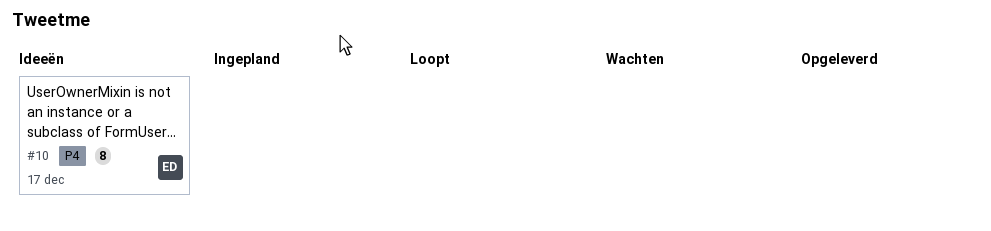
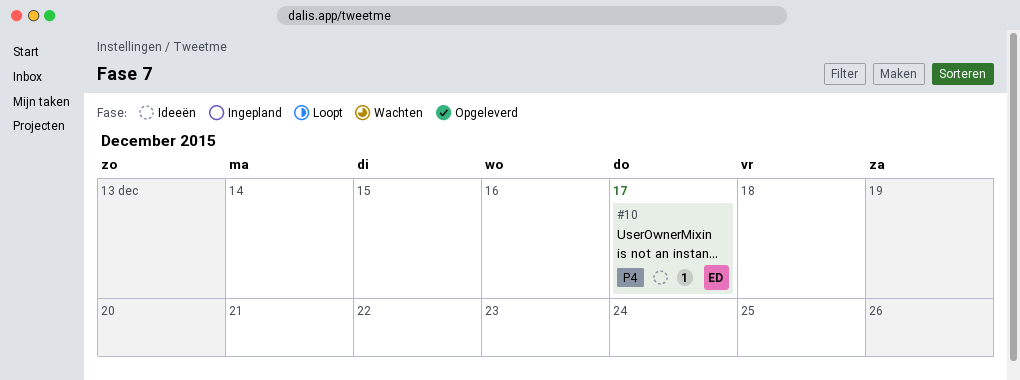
#10, estimate: 8 -> 1

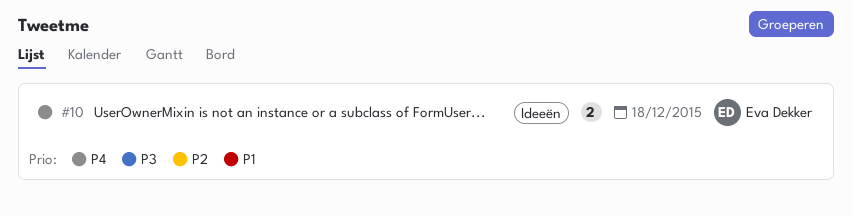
#10, estimate: 1 -> 2
#10, due: Dec 17 -> Dec 18

